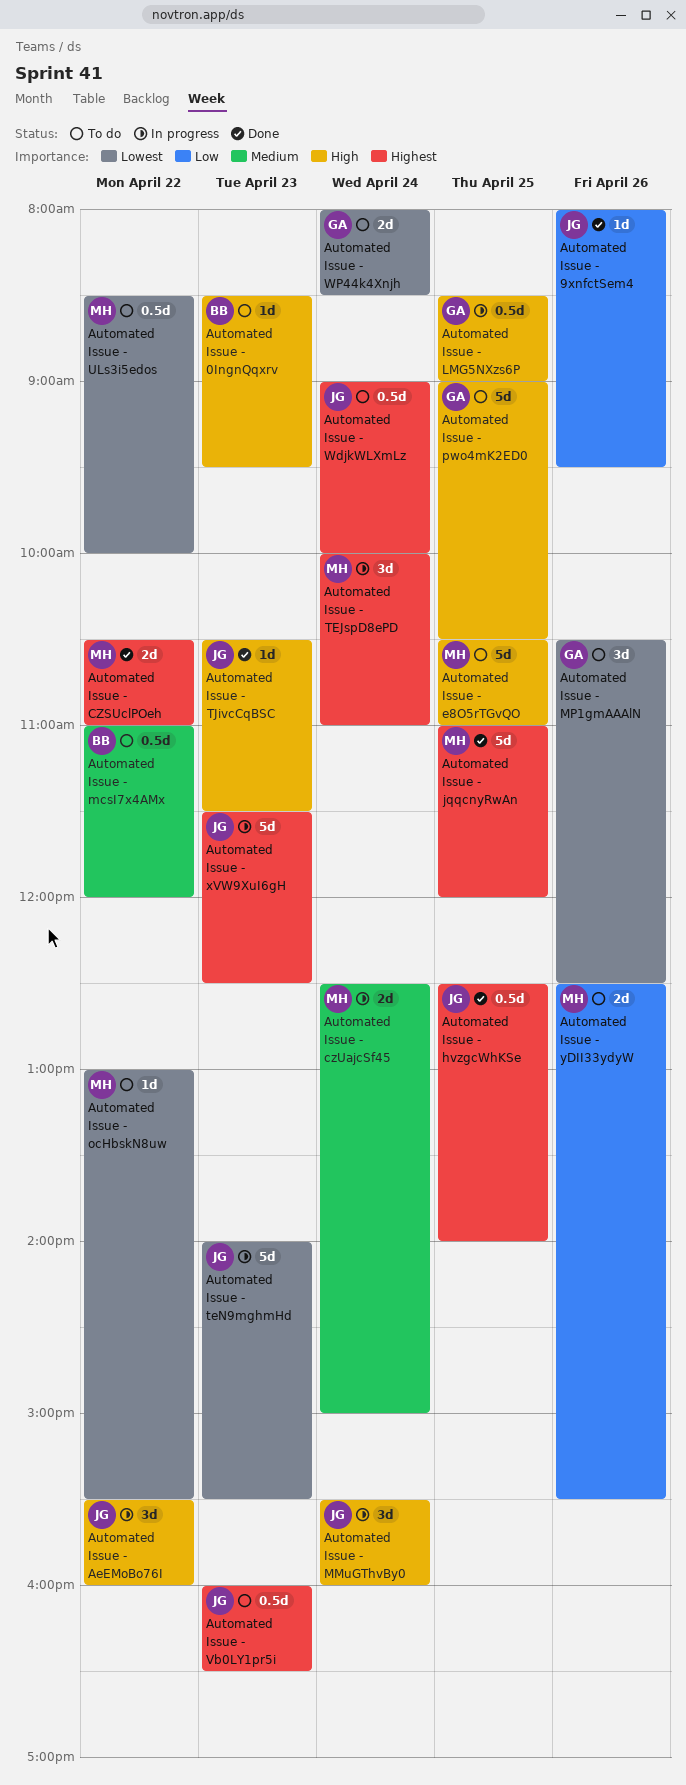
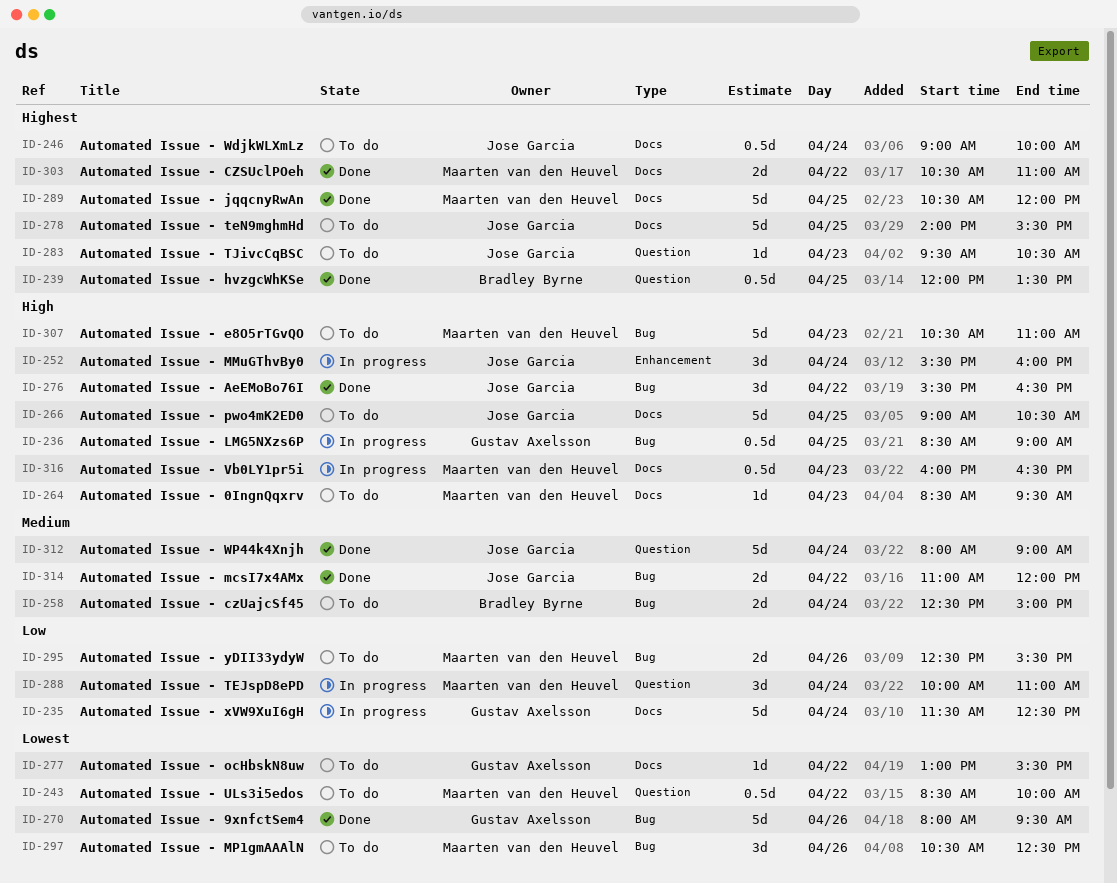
Automated Issue - 0IngnQqxrv, owner: Bradley Byrne -> Maarten van den Heuvel
Automated Issue - 9xnfctSem4, owner: Jose Garcia -> Gustav Axelsson
Automated Issue - 9xnfctSem4, priority: Low -> Lowest
Automated Issue - 9xnfctSem4, estimate: 1d -> 5d
Automated Issue - AeEMoBo76I, status: In progress -> Done
Automated Issue - AeEMoBo76I, ends: 16:00 -> 16:30
Automated Issue - czUajcSf45, status: In progress -> To do
Automated Issue - czUajcSf45, owner: Maarten van den Heuvel -> Bradley Byrne
Automated Issue - e8O5rTGvQO, day: Apr 25 -> Apr 23
Automated Issue - hvzgcWhKSe, owner: Jose Garcia -> Bradley Byrne
Automated Issue - hvzgcWhKSe, begins: 12:30 -> 12:00
Automated Issue - hvzgcWhKSe, ends: 14:00 -> 13:30
Automated Issue - jqqcnyRwAn, begins: 11:00 -> 10:30
Automated Issue - mcsI7x4AMx, status: To do -> Done
Automated Issue - mcsI7x4AMx, owner: Bradley Byrne -> Jose Garcia
Automated Issue - mcsI7x4AMx, estimate: 0.5d -> 2d
Automated Issue - MP1gmAAAlN, owner: Gustav Axelsson -> Maarten van den Heuvel
Automated Issue - ocHbskN8uw, owner: Maarten van den Heuvel -> Gustav Axelsson
Automated Issue - pwo4mK2ED0, owner: Gustav Axelsson -> Jose Garcia
Automated Issue - TEJspD8ePD, priority: Highest -> Low
Automated Issue - teN9mghmHd, status: In progress -> To do
Automated Issue - teN9mghmHd, priority: Lowest -> Highest
Automated Issue - teN9mghmHd, day: Apr 23 -> Apr 25
Automated Issue - TJivcCqBSC, status: Done -> To do
Automated Issue - TJivcCqBSC, priority: High -> Highest
Automated Issue - TJivcCqBSC, begins: 10:30 -> 09:30
Automated Issue - TJivcCqBSC, ends: 11:30 -> 10:30
Automated Issue - Vb0LY1pr5i, status: To do -> In progress
Automated Issue - Vb0LY1pr5i, owner: Jose Garcia -> Maarten van den Heuvel
Automated Issue - Vb0LY1pr5i, priority: Highest -> High
Automated Issue - WP44k4Xnjh, status: To do -> Done
Automated Issue - WP44k4Xnjh, owner: Gustav Axelsson -> Jose Garcia
Automated Issue - WP44k4Xnjh, priority: Lowest -> Medium
Automated Issue - WP44k4Xnjh, estimate: 2d -> 5d
Automated Issue - WP44k4Xnjh, ends: 08:30 -> 09:00
Automated Issue - xVW9XuI6gH, owner: Jose Garcia -> Gustav Axelsson
Automated Issue - xVW9XuI6gH, priority: Highest -> Low
Automated Issue - xVW9XuI6gH, day: Apr 23 -> Apr 24

